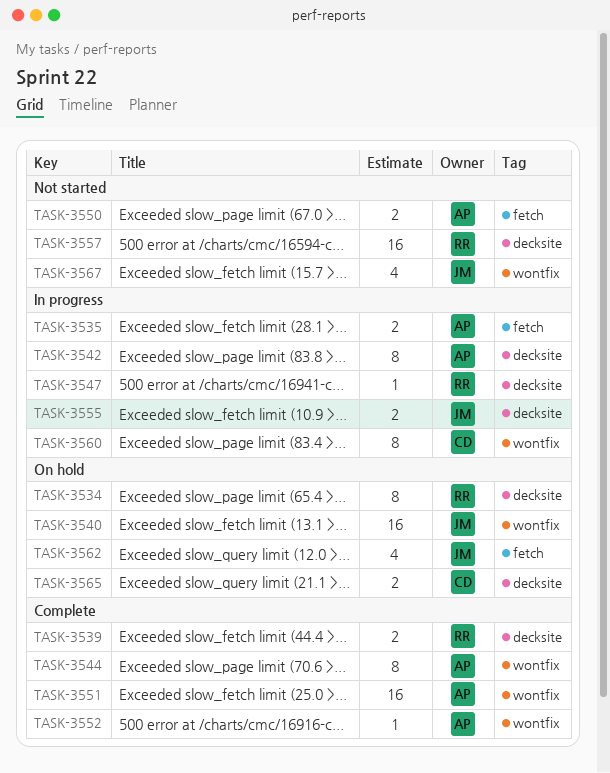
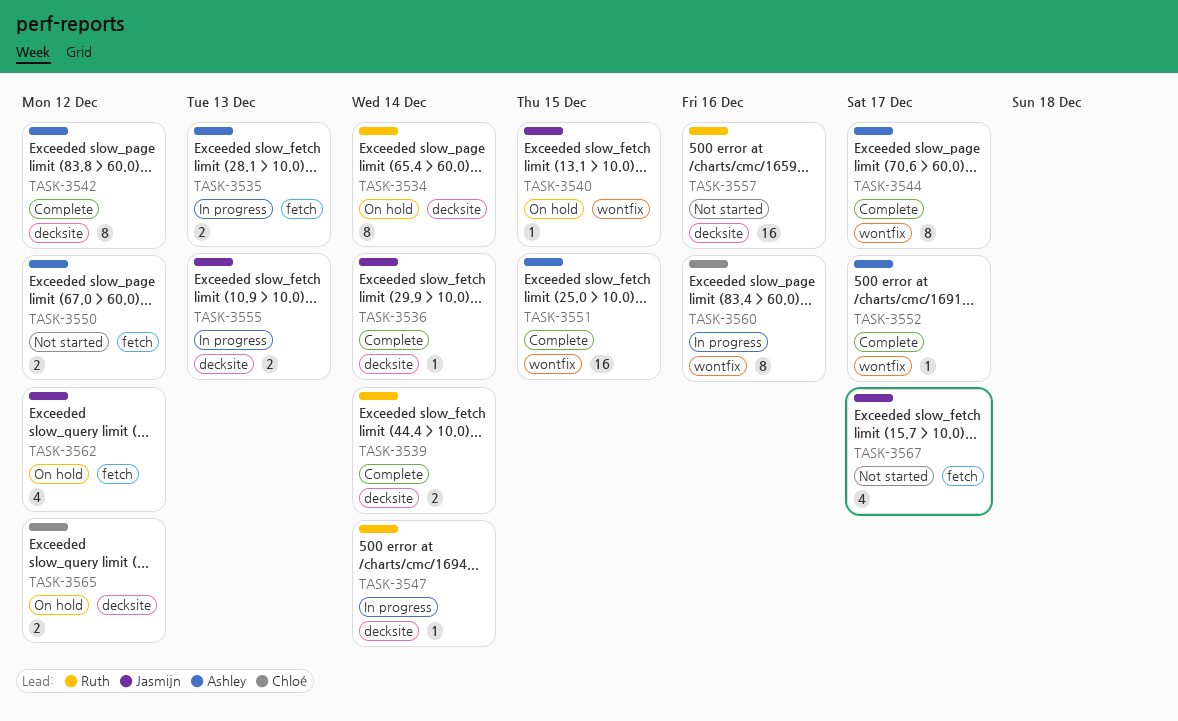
TASK-3536: none -> present
TASK-3540, estimate: 16 -> 1
TASK-3542, status: In progress -> Complete
TASK-3567, label: wontfix -> fetch

